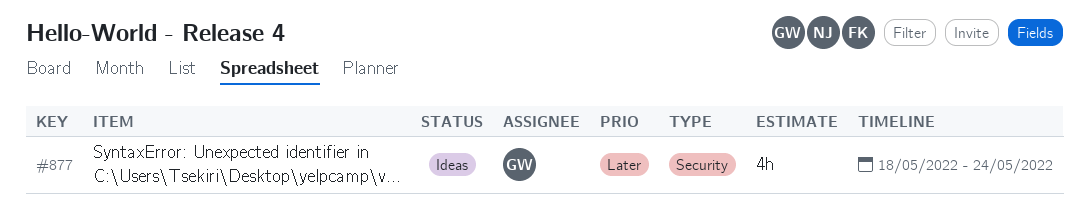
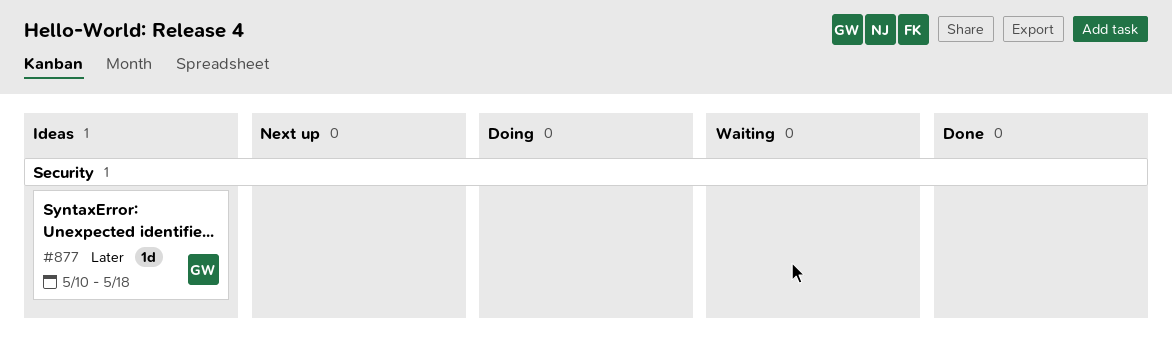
#877, estimate: 4h -> 1d
#877, start: May 18 -> May 10
#877, due: May 24 -> May 18

